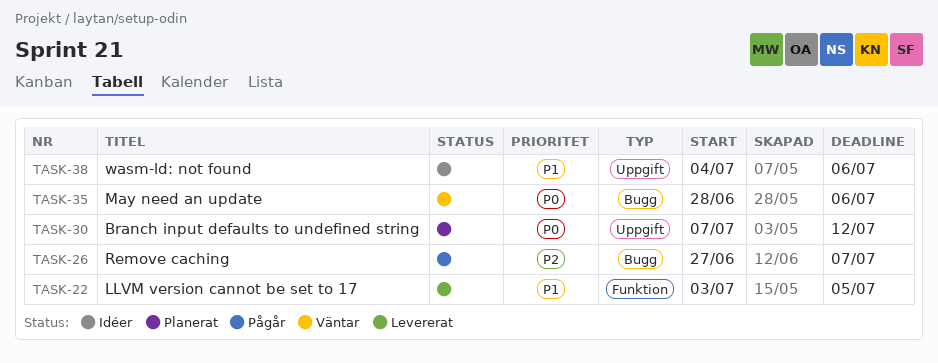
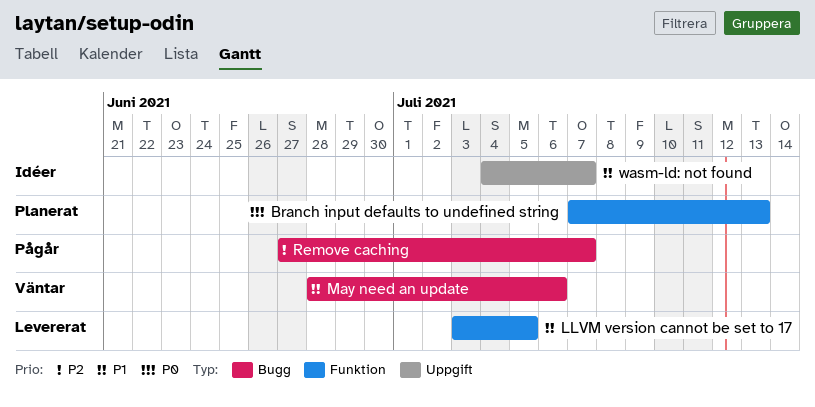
Branch input defaults to undefined string, label: Uppgift -> Funktion
Branch input defaults to undefined string, due: Jul 12 -> Jul 13
May need an update, priority: P0 -> P1
wasm-ld: not found, due: Jul 6 -> Jul 7

